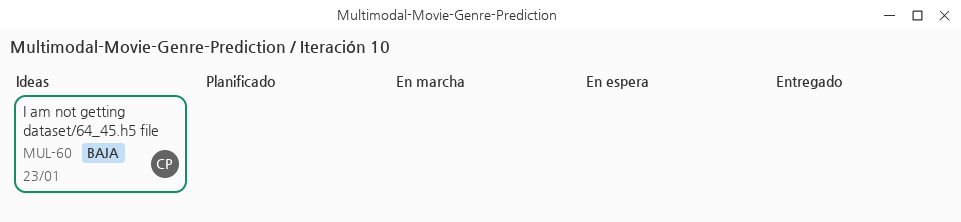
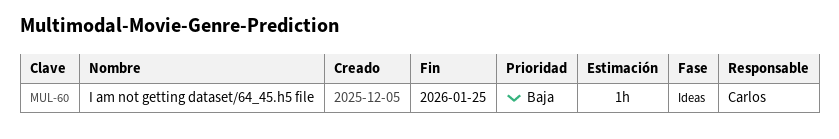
MUL-60, due: Jan 23 -> Jan 25

